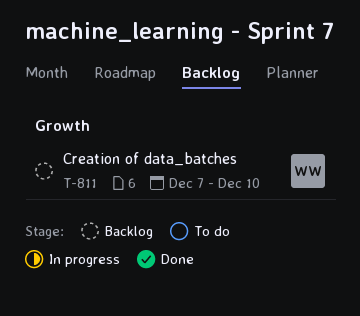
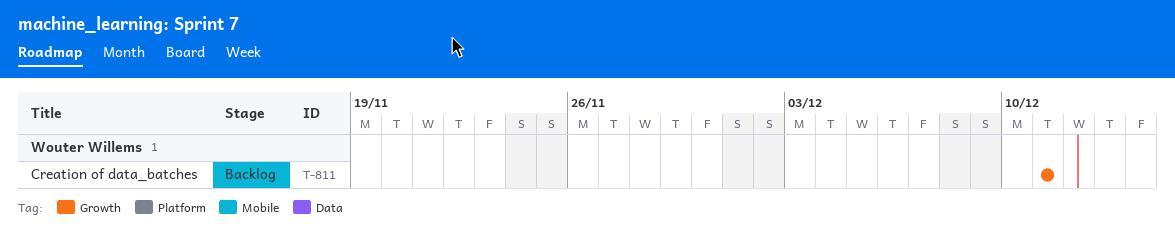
T-811, start: Dec 7 -> Dec 11
T-811, due: Dec 10 -> Dec 11

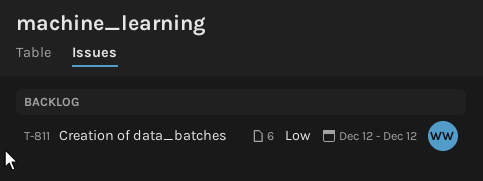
T-811, start: Dec 11 -> Dec 12
T-811, due: Dec 11 -> Dec 12

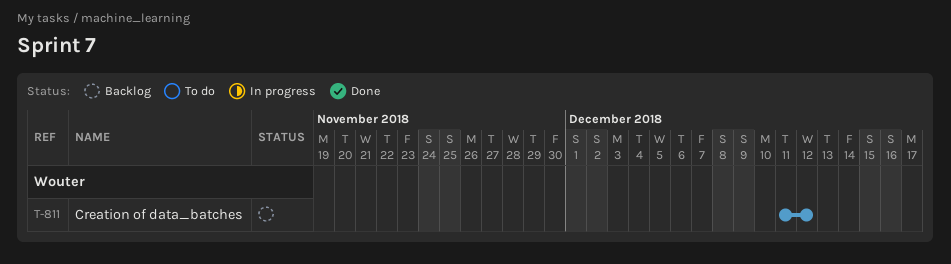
T-811, start: Dec 12 -> Dec 11

